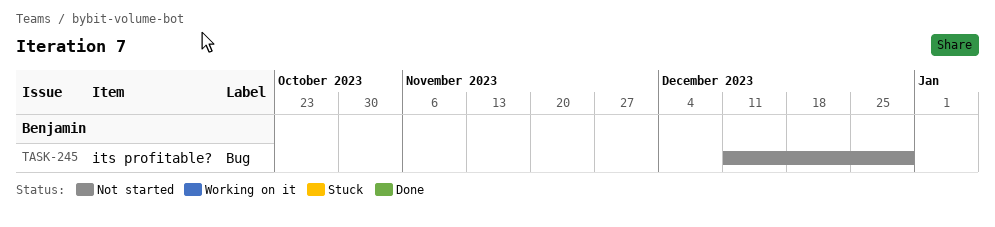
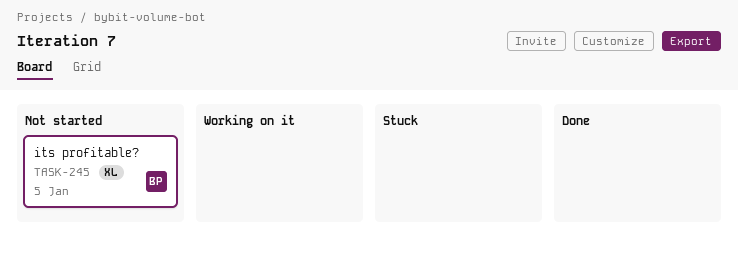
TASK-245, due: Dec 29 -> Jan 5

